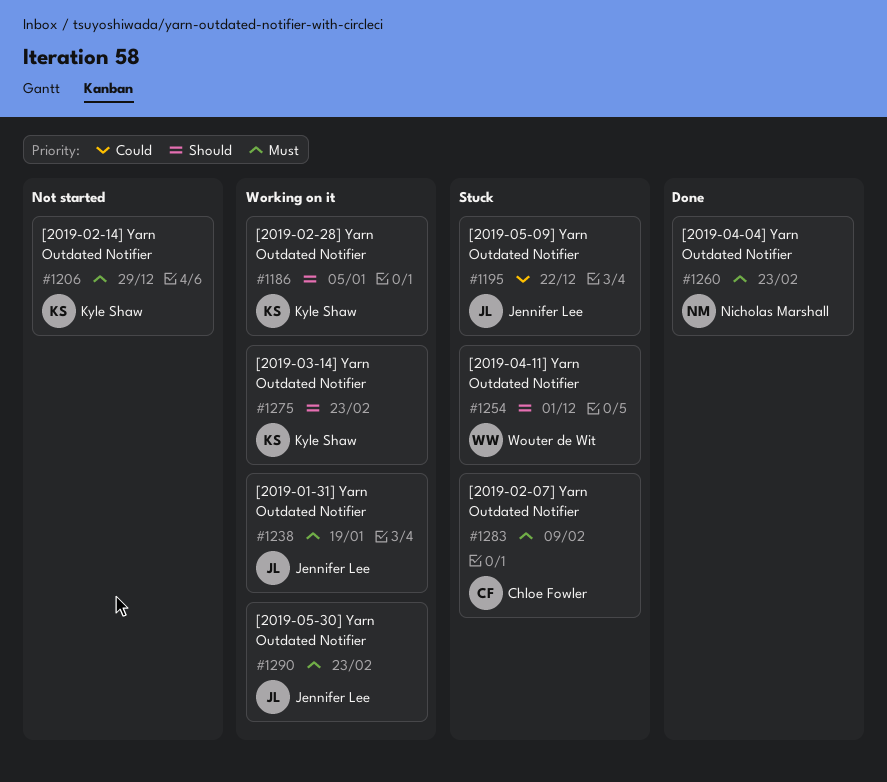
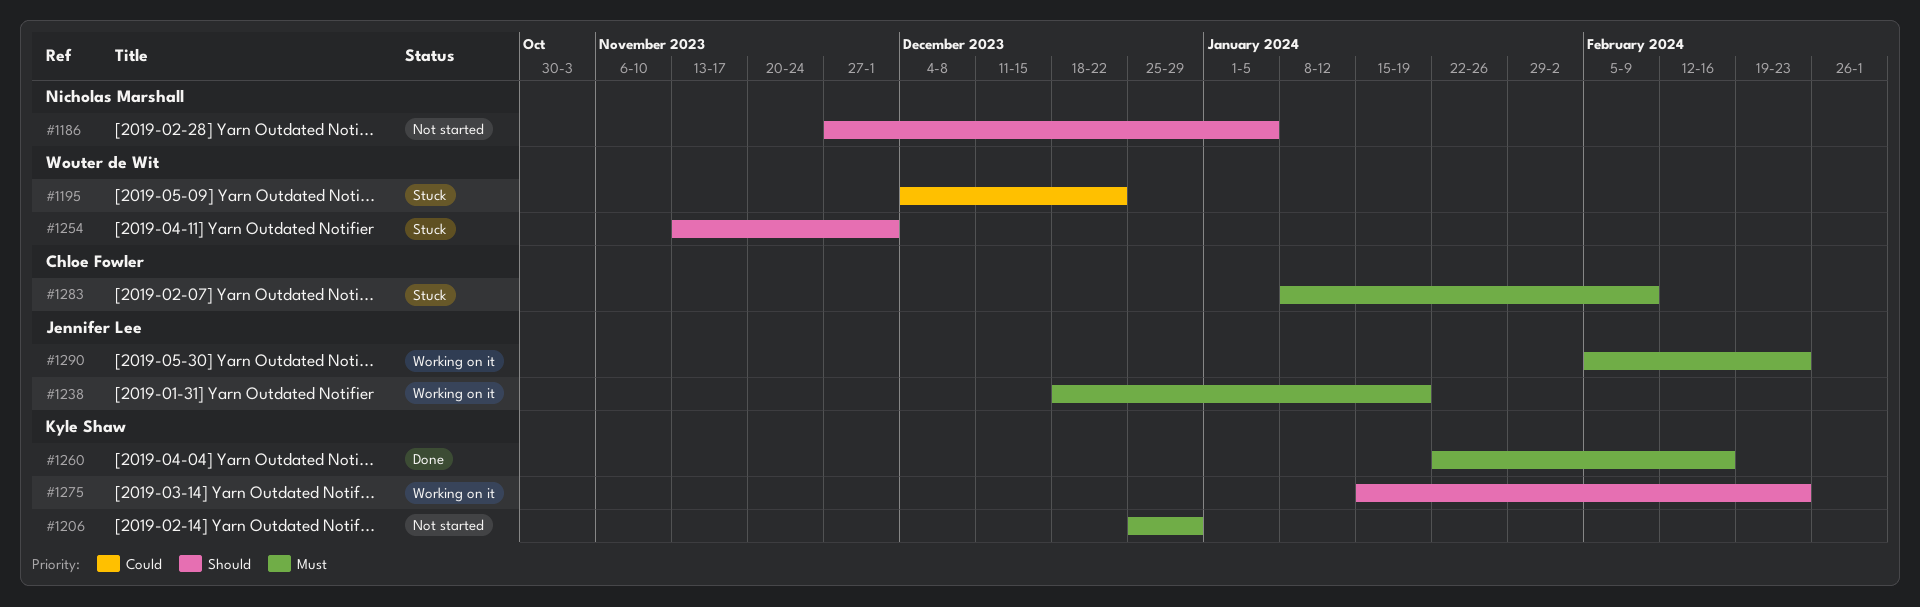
#1186, status: Working on it -> Not started
#1186, owner: Kyle Shaw -> Nicholas Marshall
#1195, owner: Jennifer Lee -> Wouter de Wit
#1260, owner: Nicholas Marshall -> Kyle Shaw
#1260, due: Feb 23 -> Feb 16

